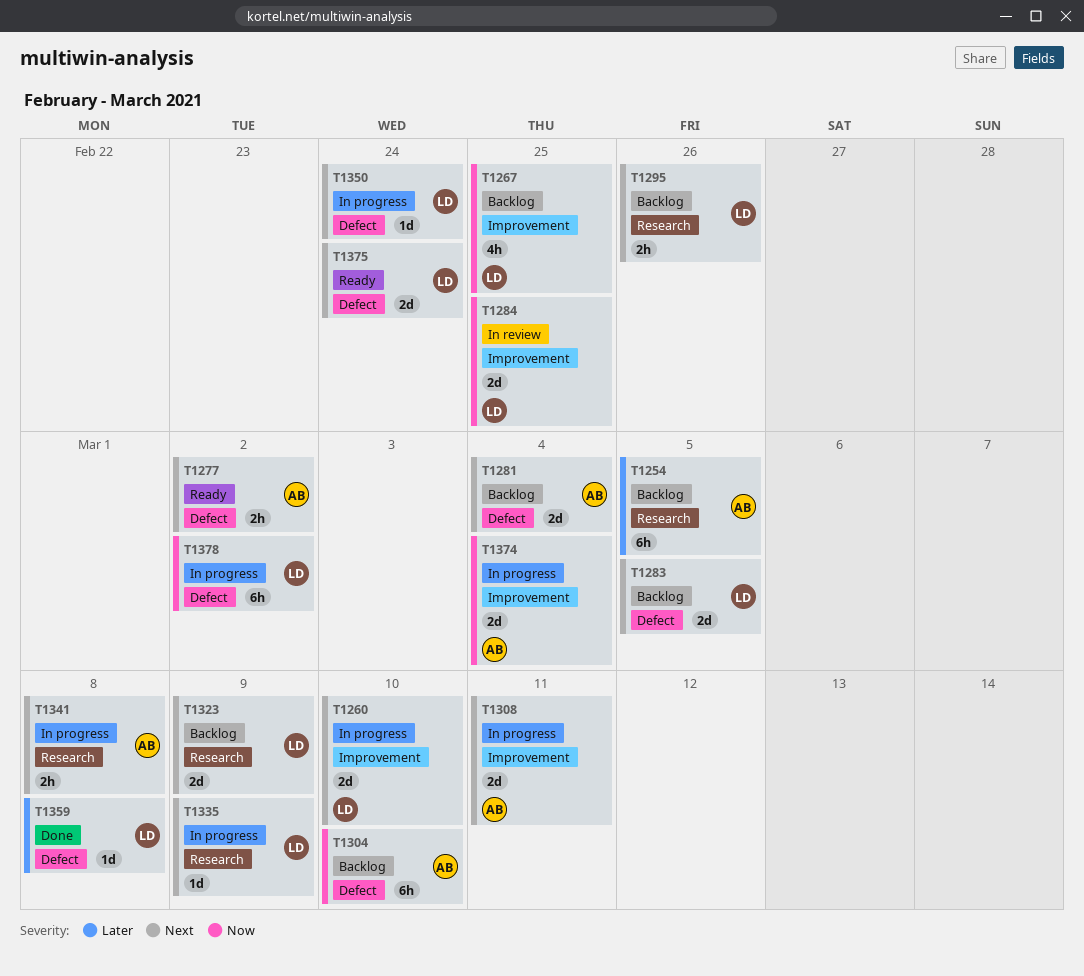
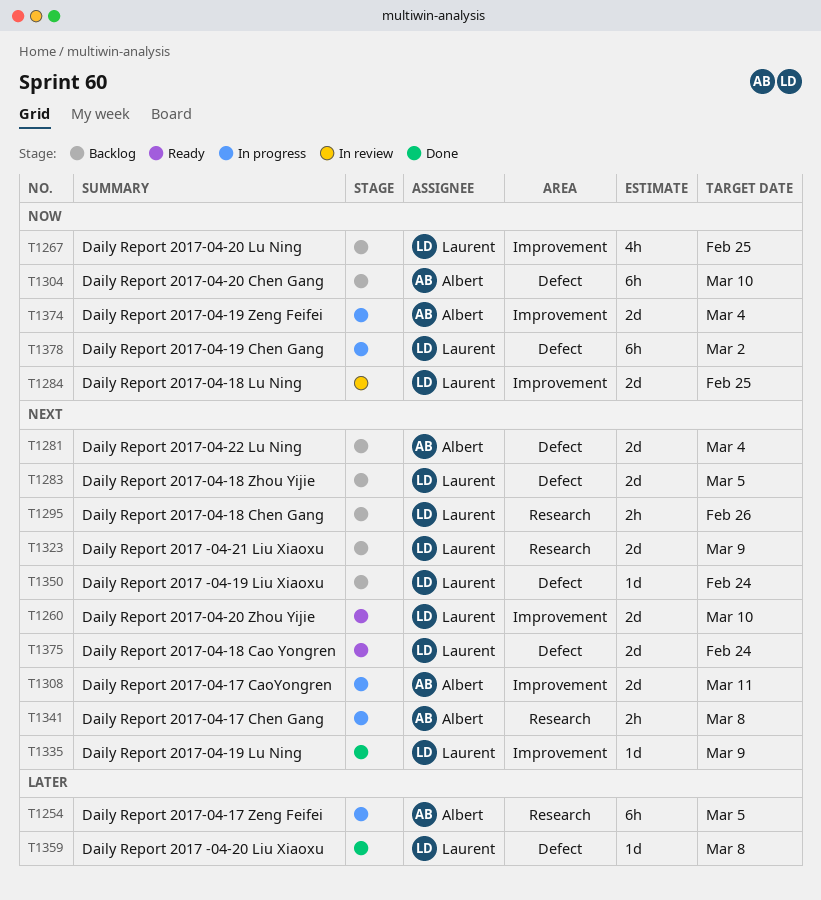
T1254, status: Backlog -> In progress
T1260, status: In progress -> Ready
T1277: present -> none
T1335, status: In progress -> Done
T1335, label: Research -> Improvement
T1350, status: In progress -> Backlog

